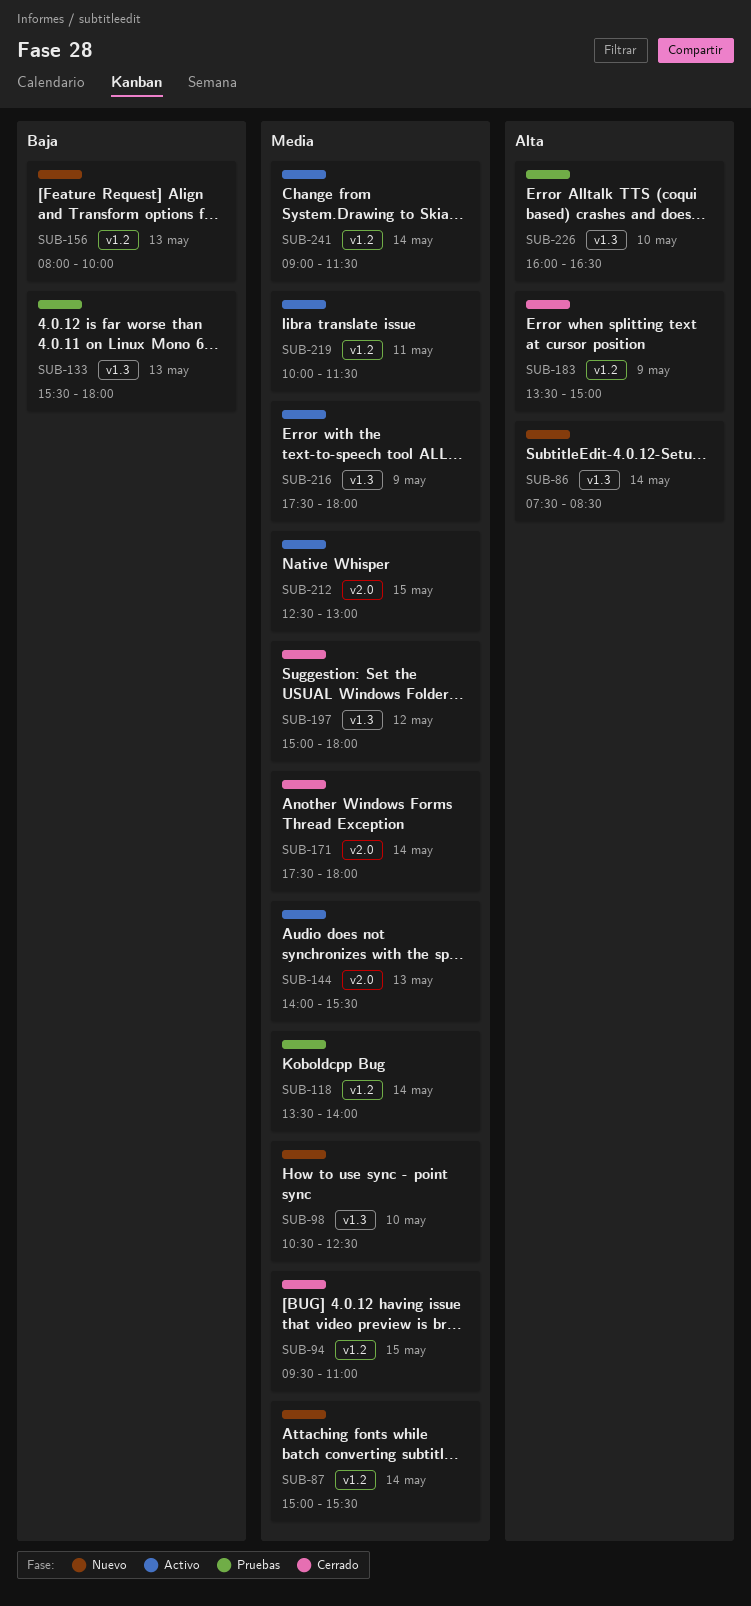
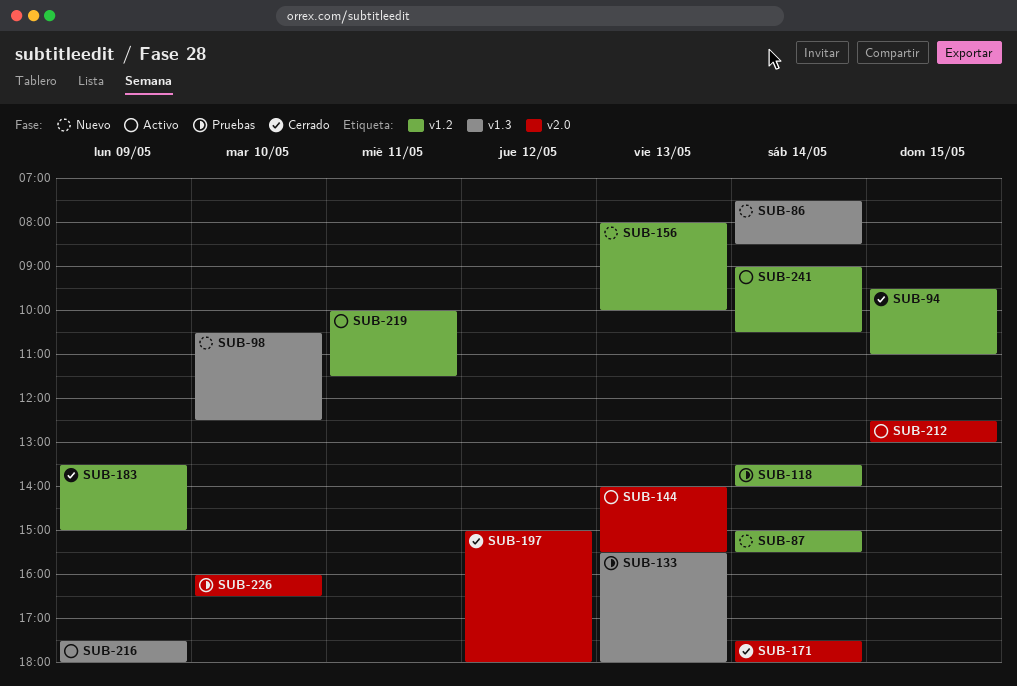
SUB-197, label: v1.3 -> v2.0
SUB-226, label: v1.3 -> v2.0
SUB-241, ends: 11:30 -> 10:30

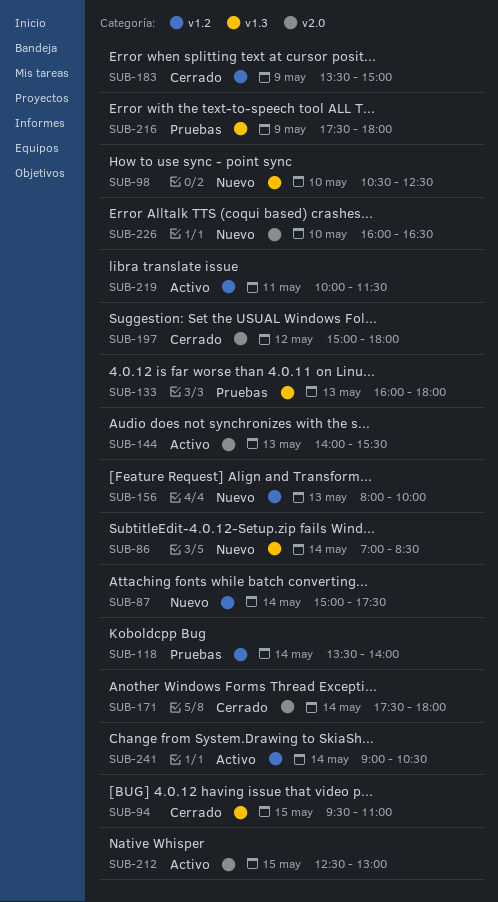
SUB-86, begins: 07:30 -> 07:00
SUB-87, ends: 15:30 -> 17:30
SUB-94, label: v1.2 -> v1.3
SUB-133, begins: 15:30 -> 16:00
SUB-216, status: Activo -> Pruebas
SUB-226, status: Pruebas -> Nuevo

